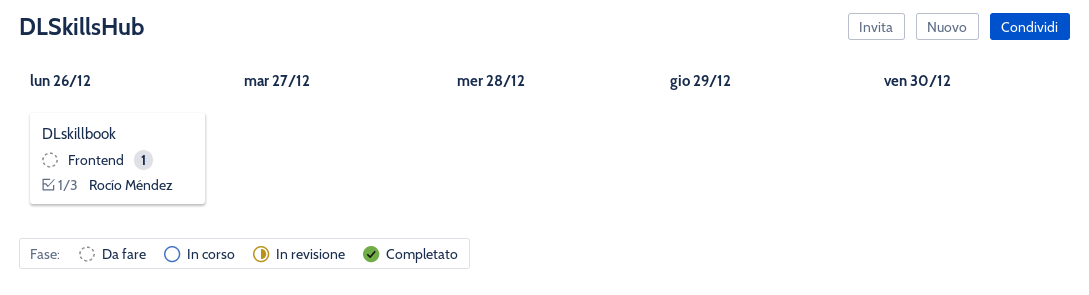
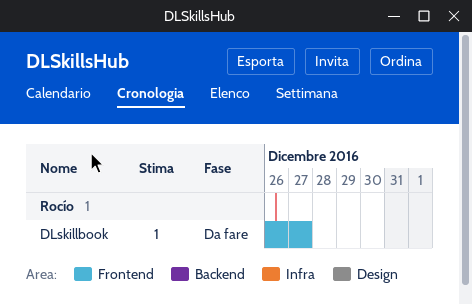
DLskillbook, due: Dec 26 -> Dec 27

